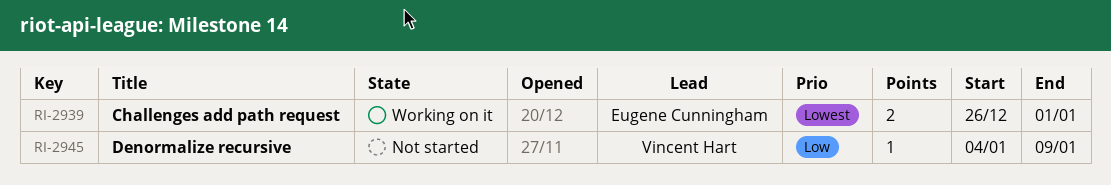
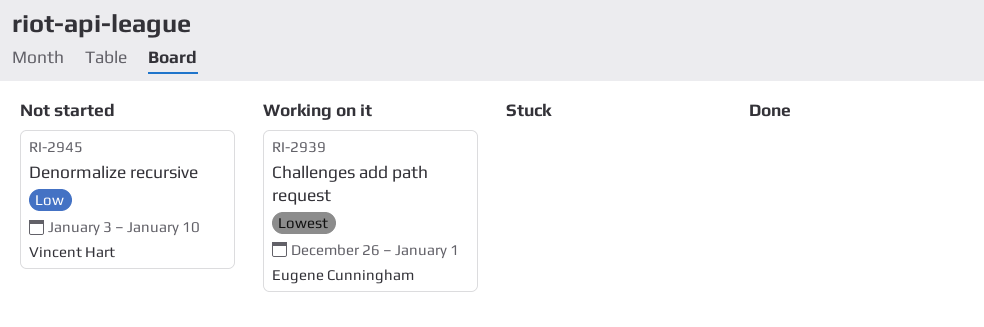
RI-2945, start: Jan 4 -> Jan 3
RI-2945, due: Jan 9 -> Jan 10

